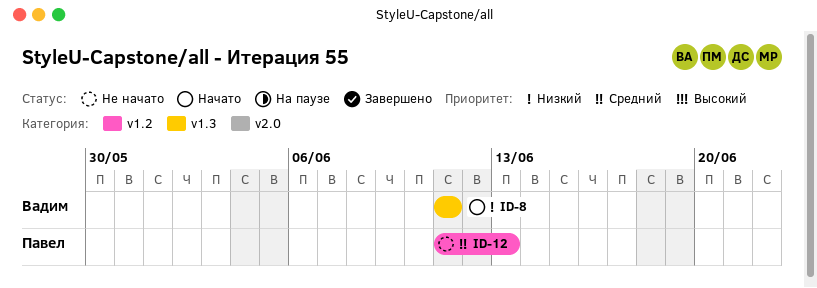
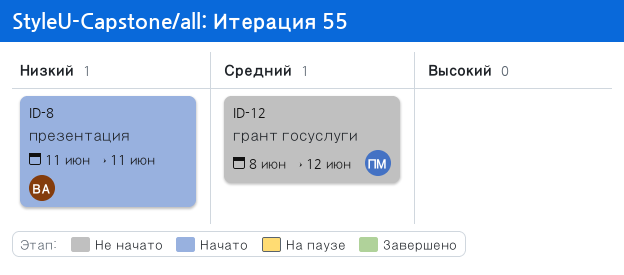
ID-12, start: Jun 11 -> Jun 8
ID-12, due: Jun 13 -> Jun 12

